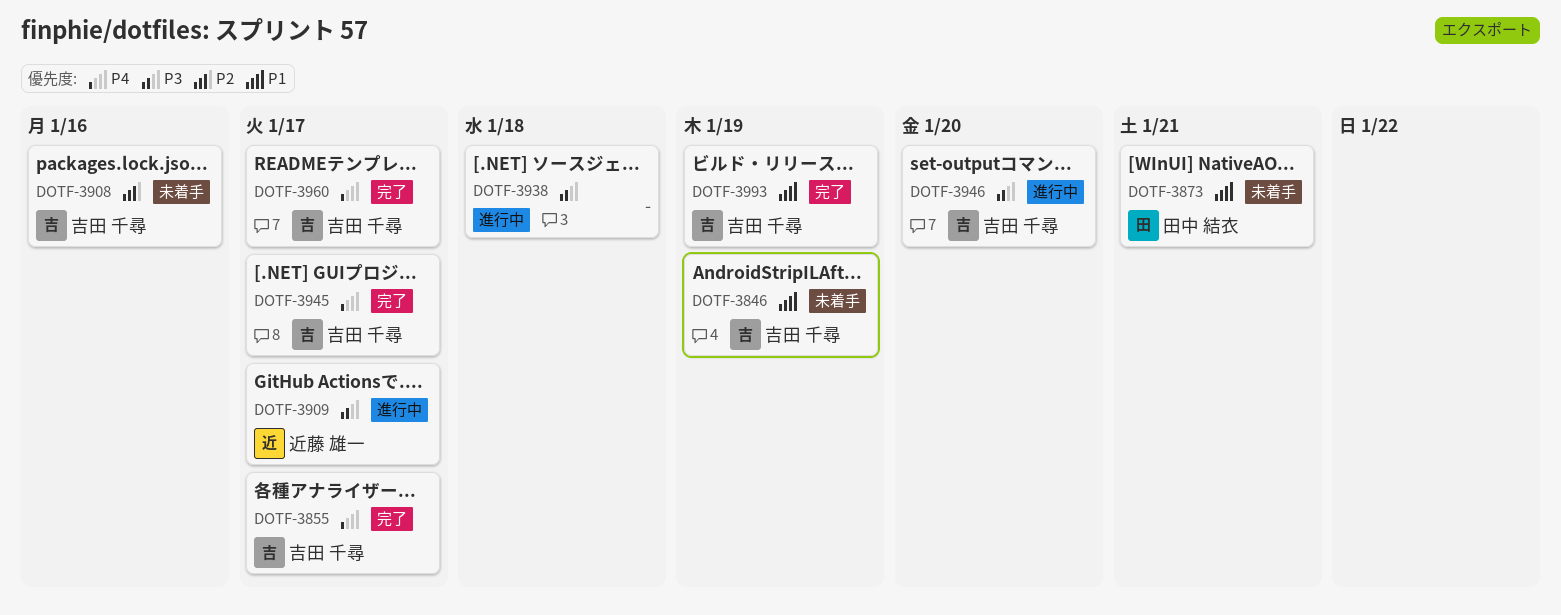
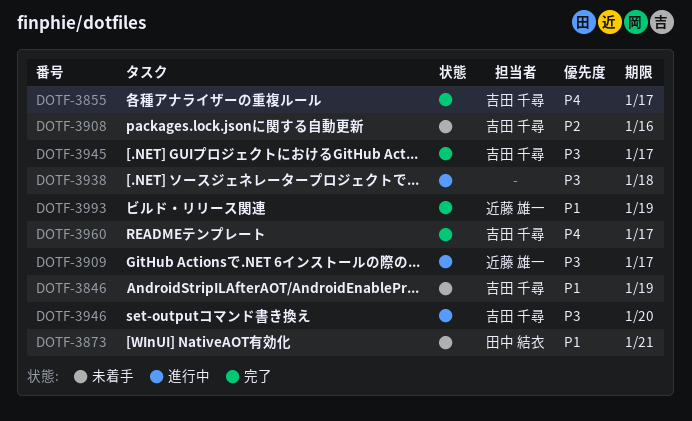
DOTF-3945, priority: P4 -> P3
DOTF-3993, owner: 吉田 千尋 -> 近藤 雄一

